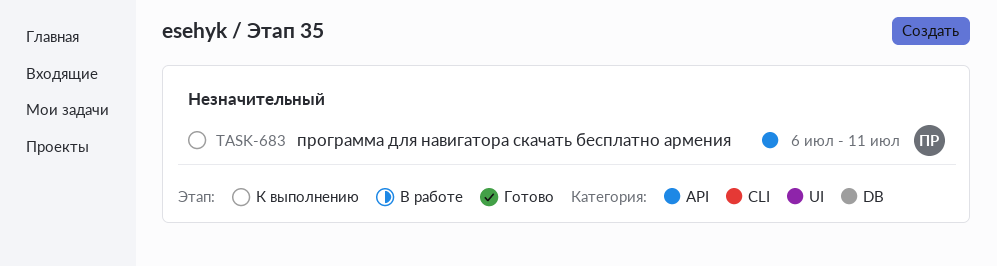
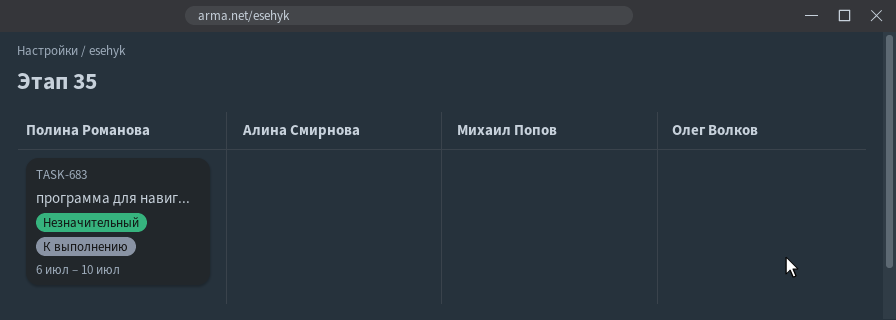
TASK-683, due: Jul 11 -> Jul 10

